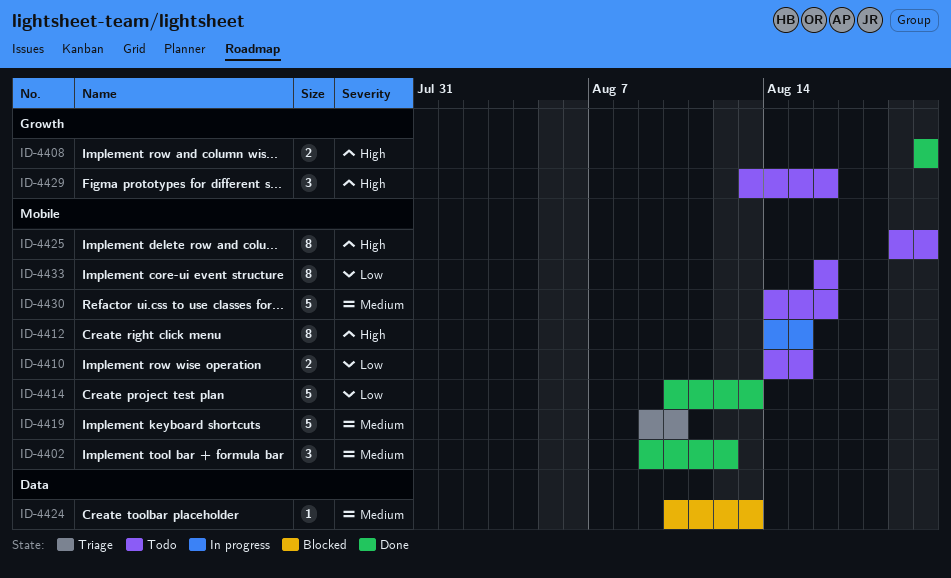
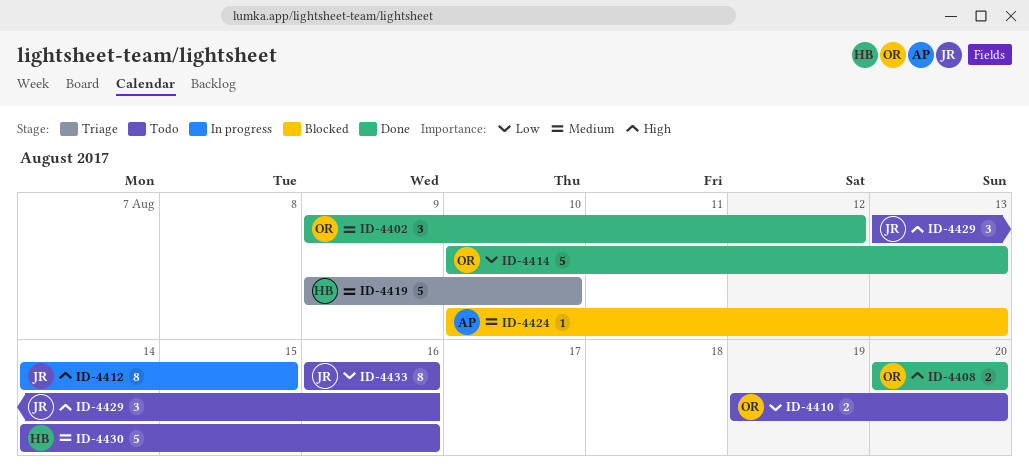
ID-4410, start: Aug 14 -> Aug 19
ID-4410, due: Aug 15 -> Aug 20
ID-4425: present -> none

